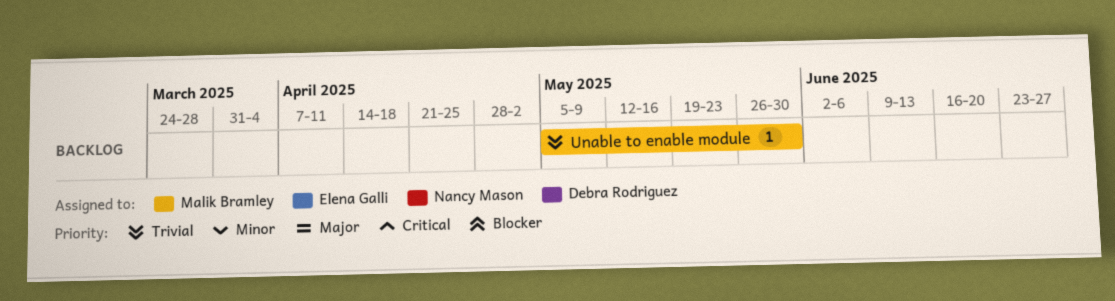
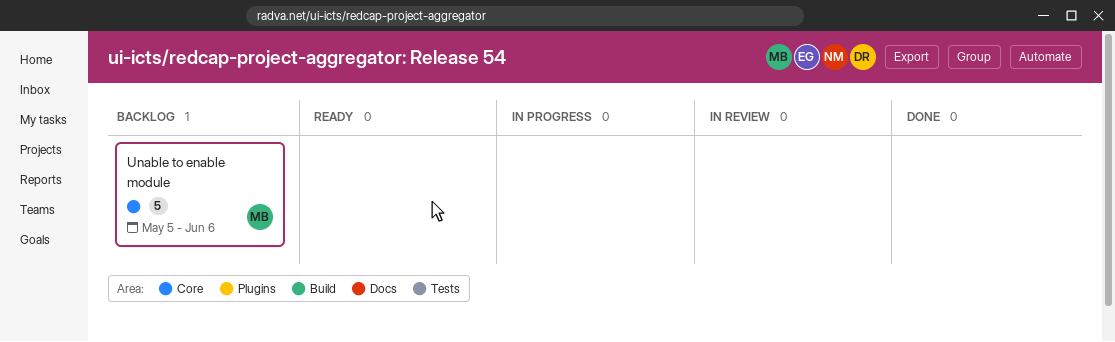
Unable to enable module, estimate: 1 -> 5
Unable to enable module, due: May 30 -> Jun 6

